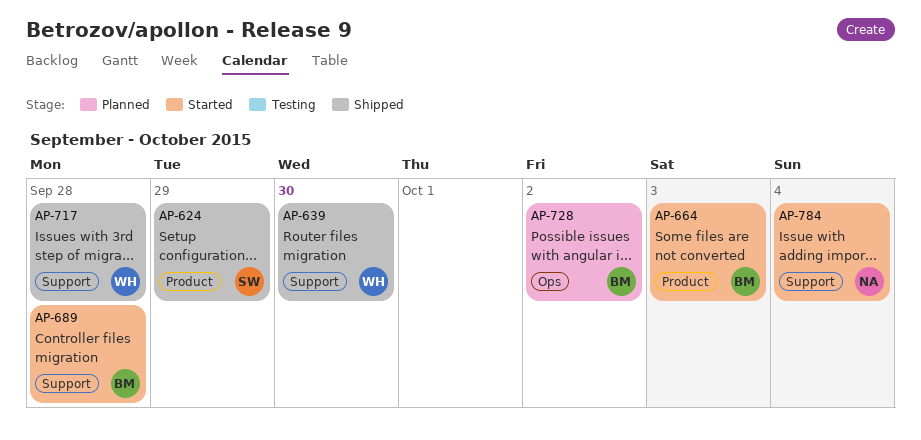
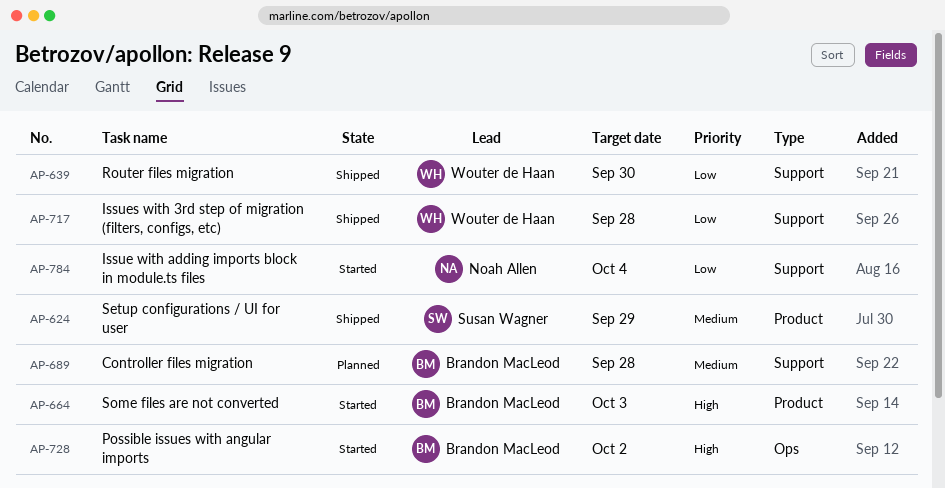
AP-689, status: Started -> Planned
AP-728, status: Planned -> Started

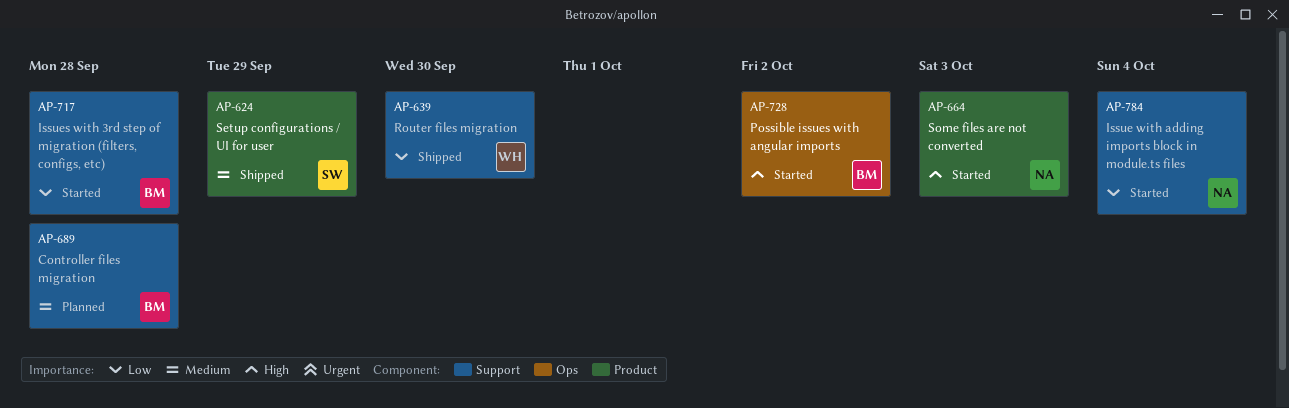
AP-664, owner: Brandon MacLeod -> Noah Allen
AP-717, status: Shipped -> Started
AP-717, owner: Wouter de Haan -> Brandon MacLeod

